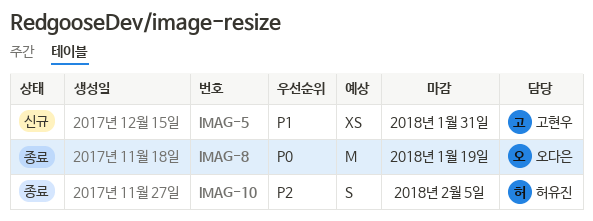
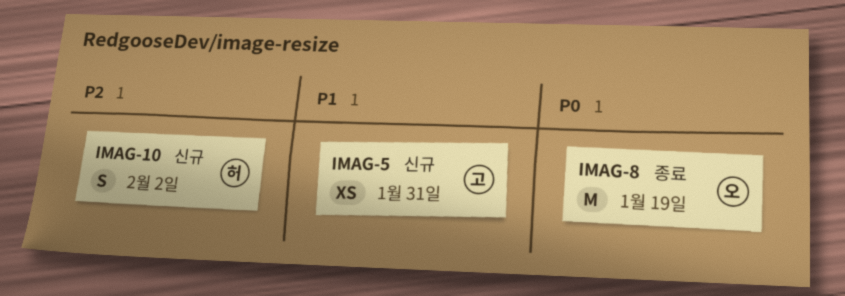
IMAG-10, status: 종료 -> 신규
IMAG-10, due: Feb 5 -> Feb 2

